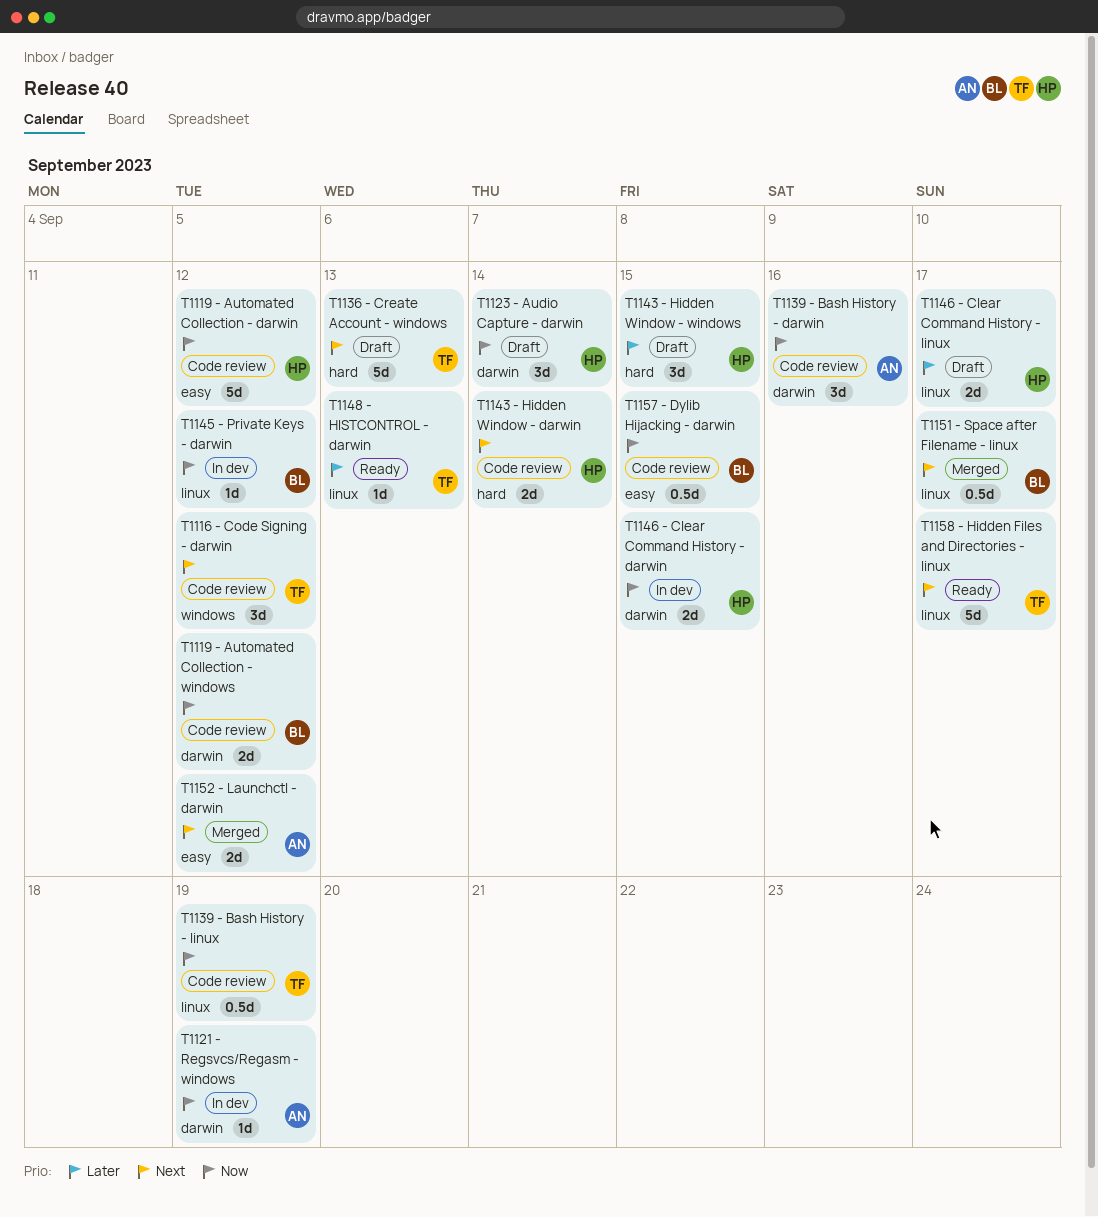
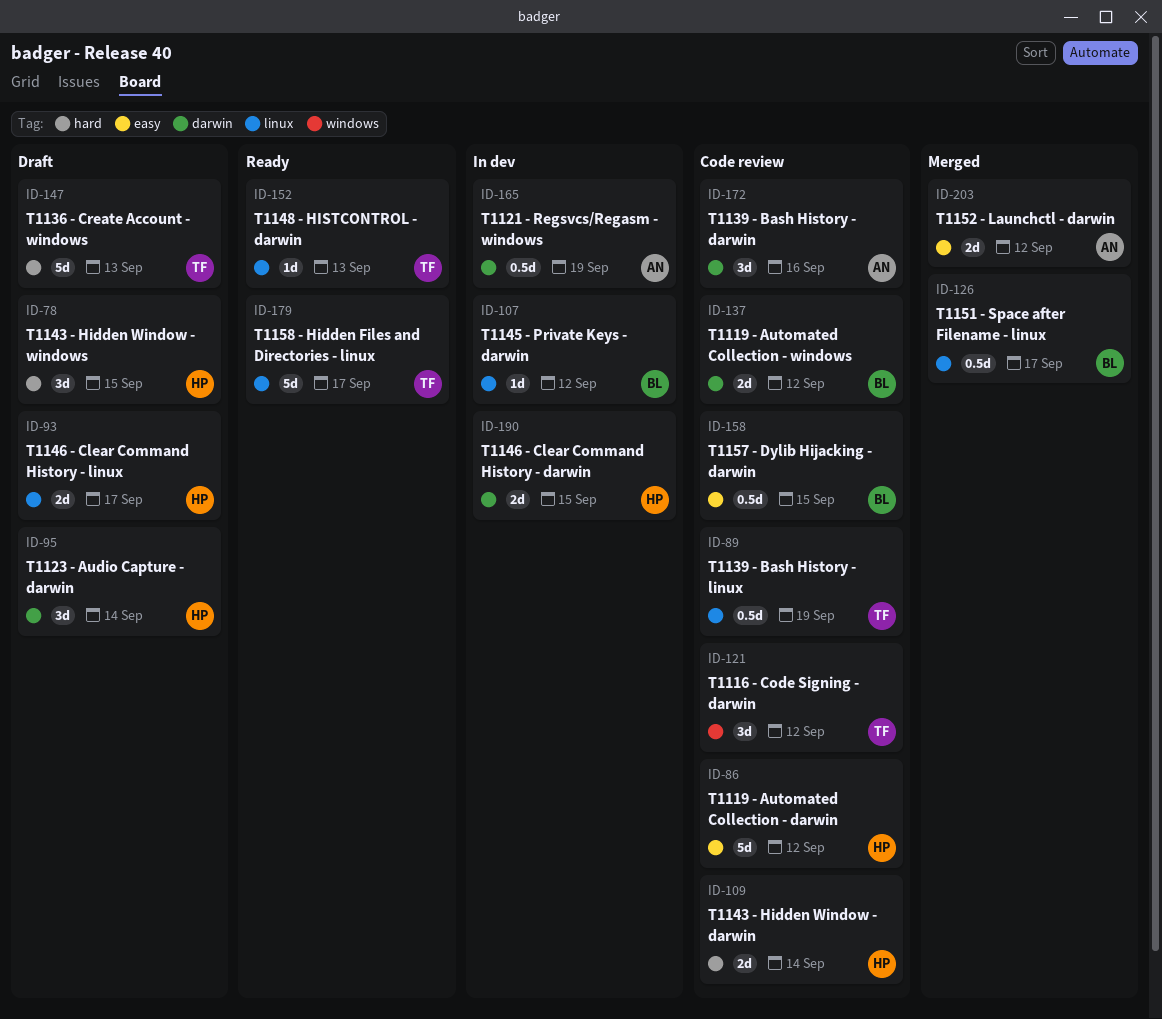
T1121 - Regsvcs/Regasm - windows, estimate: 1d -> 0.5d

